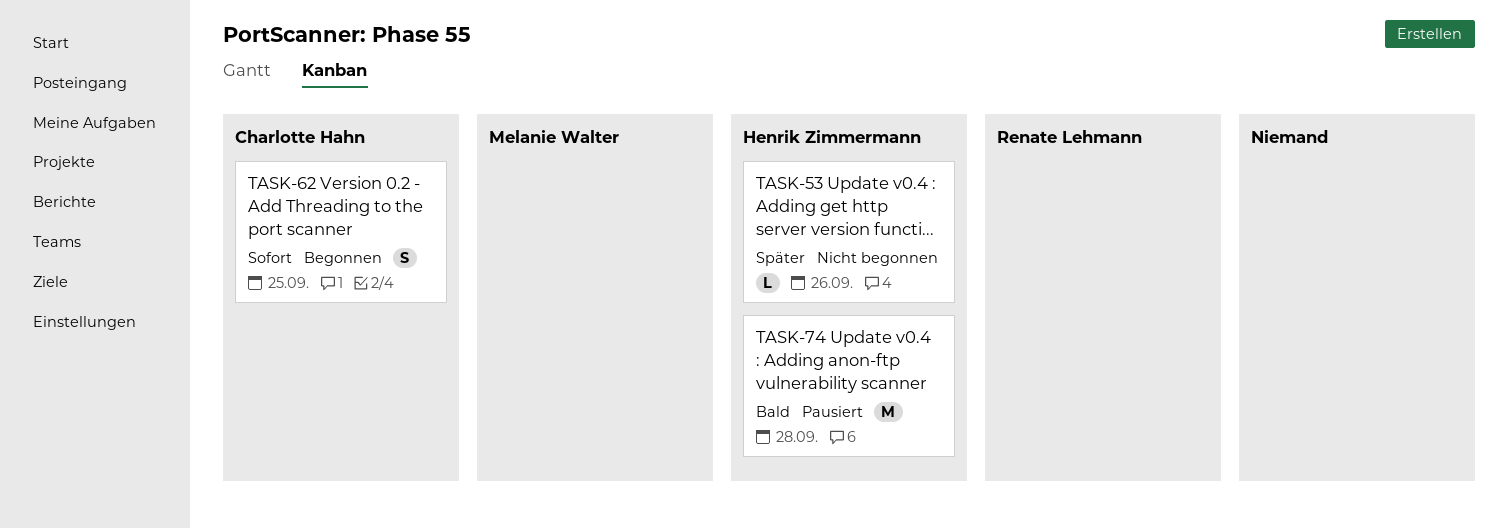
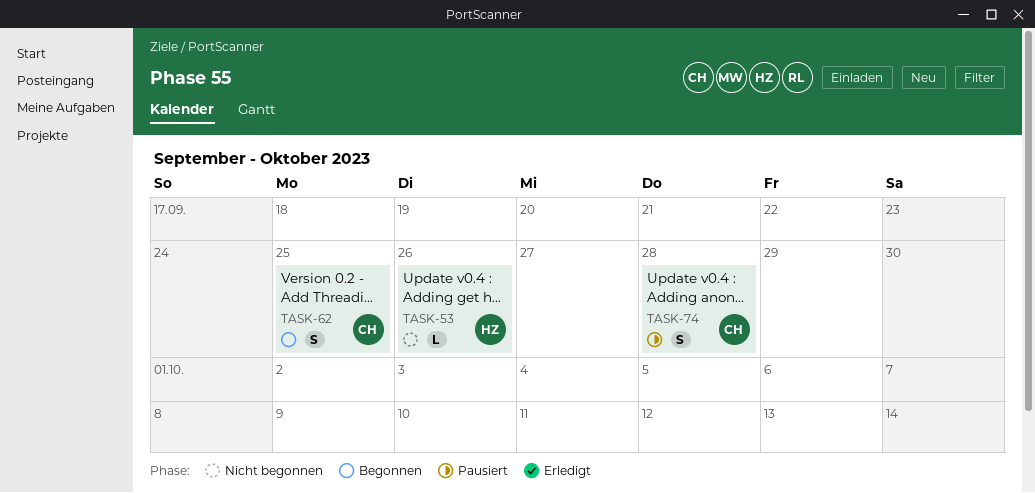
TASK-74, owner: Henrik Zimmermann -> Charlotte Hahn
TASK-74, estimate: M -> S

